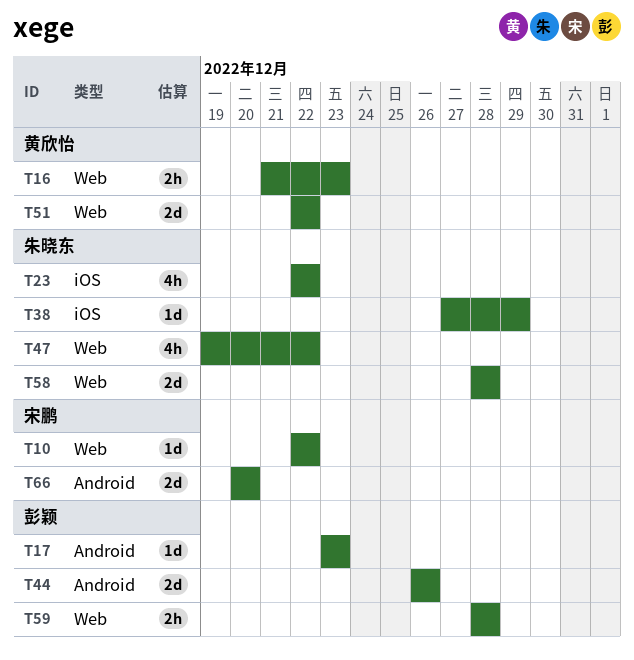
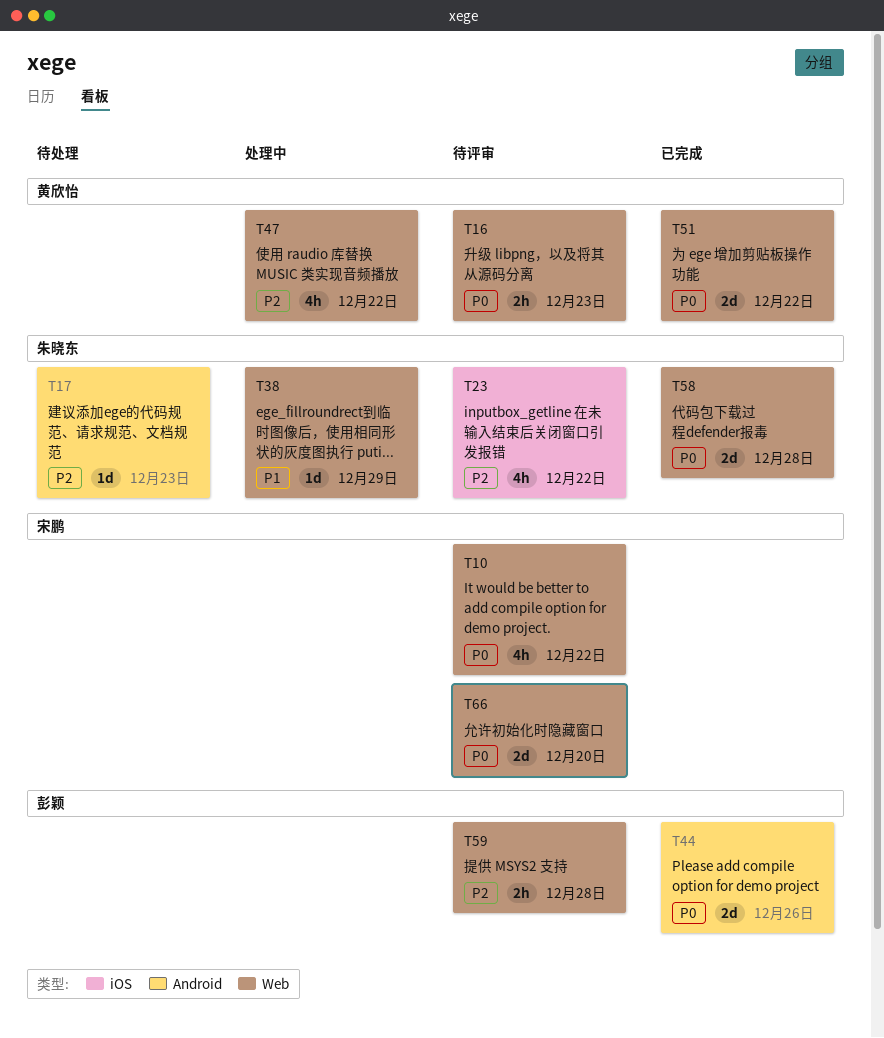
T10, estimate: 1d -> 4h
T17, owner: 彭颖 -> 朱晓东
T38, label: iOS -> Web
T47, owner: 朱晓东 -> 黄欣怡
T66, label: Android -> Web

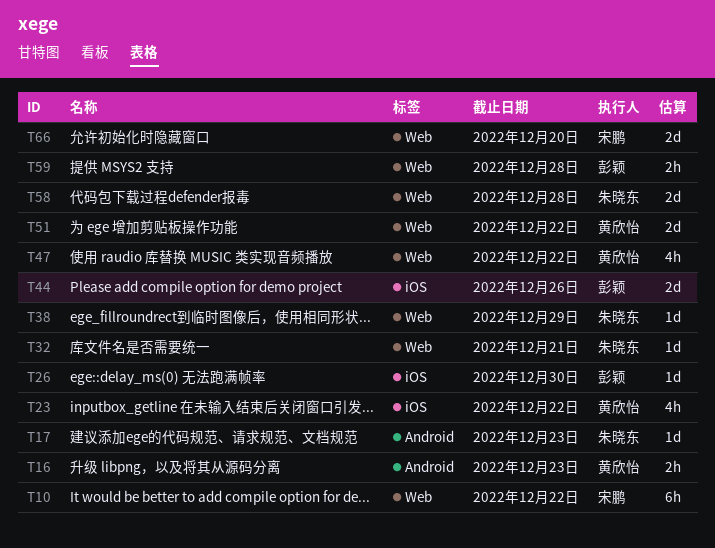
T10, estimate: 4h -> 6h
T16, label: Web -> Android
T23, owner: 朱晓东 -> 黄欣怡
T26: none -> present
T32: none -> present
T44, label: Android -> iOS

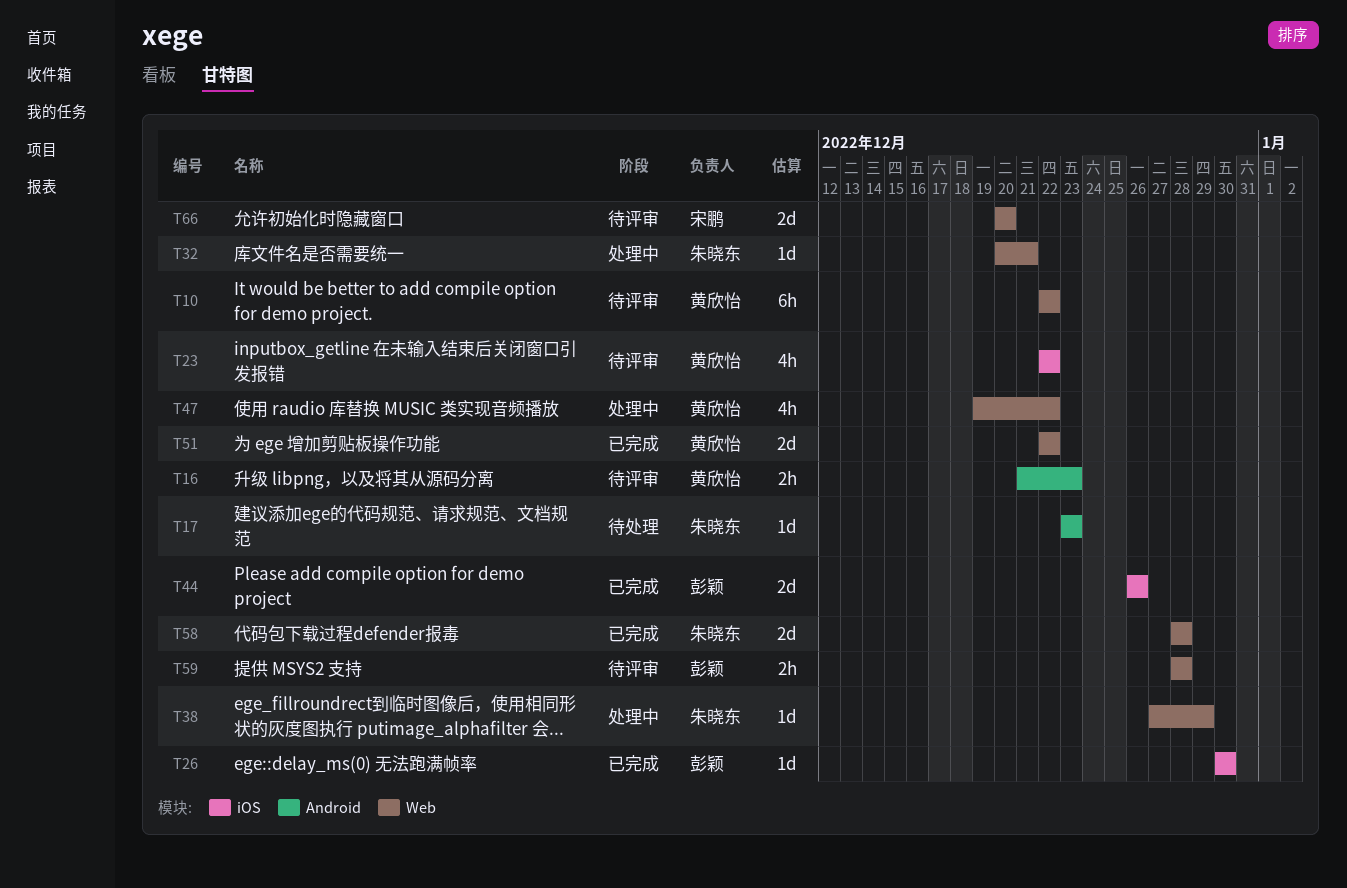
T10, owner: 宋鹏 -> 黄欣怡

